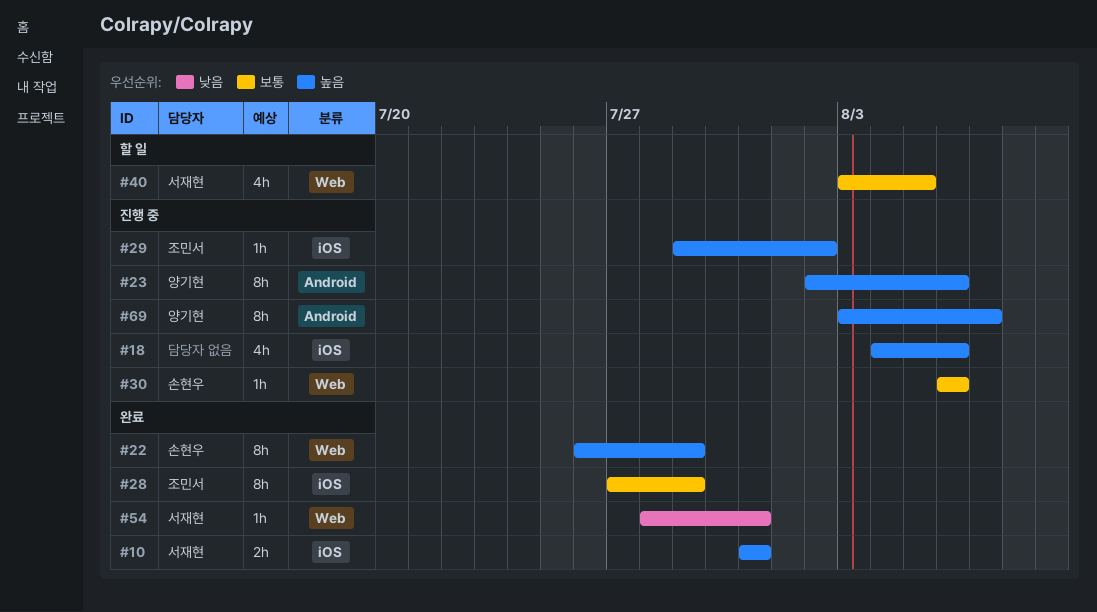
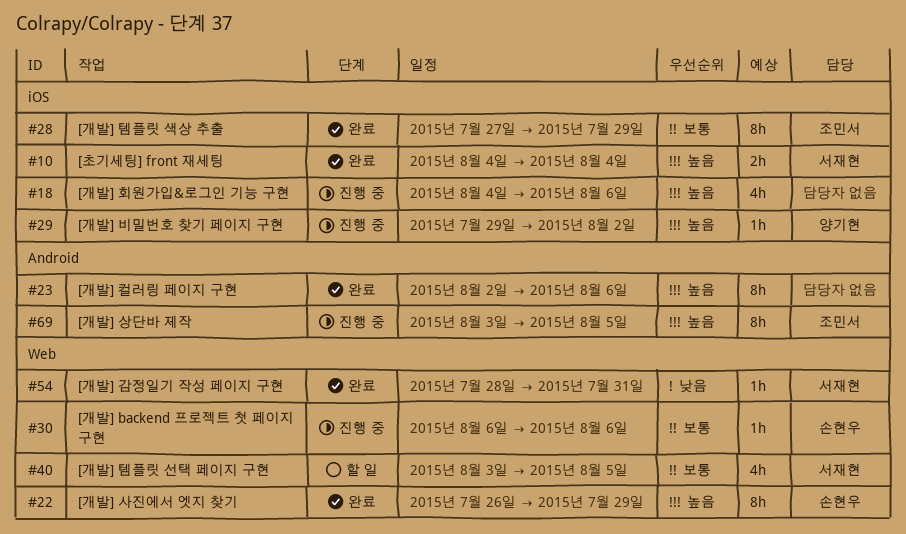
#10, start: Jul 31 -> Aug 4
#10, due: Jul 31 -> Aug 4
#23, status: 진행 중 -> 완료
#23, owner: 양기현 -> none
#29, owner: 조민서 -> 양기현
#69, owner: 양기현 -> 조민서
#69, due: Aug 7 -> Aug 5

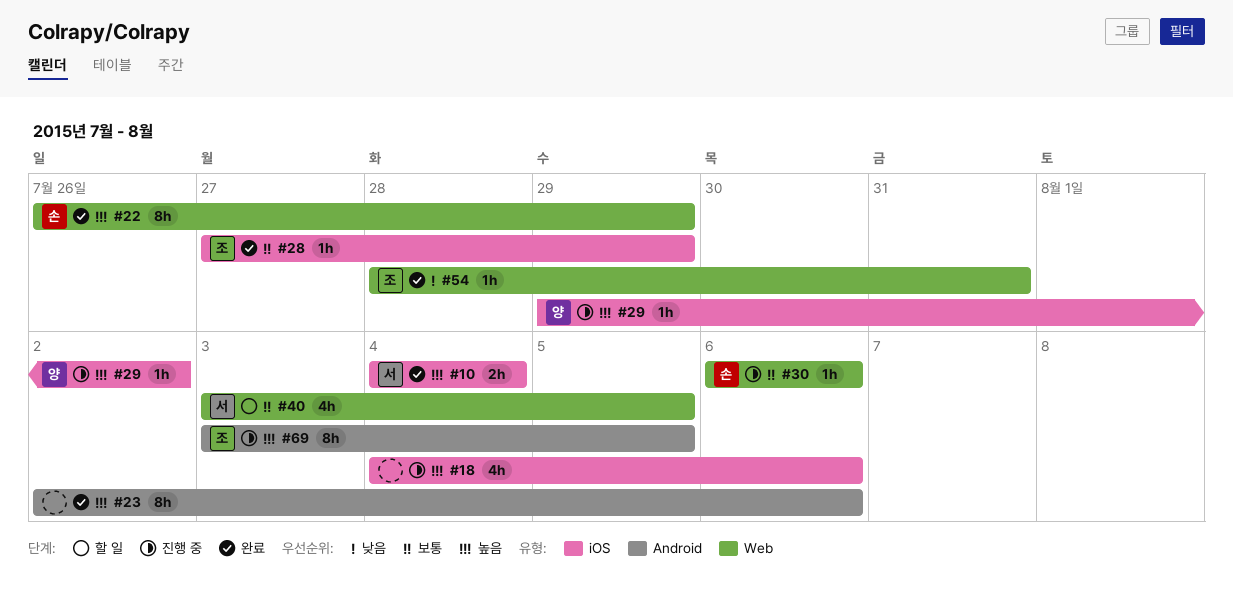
#28, estimate: 8h -> 1h
#54, owner: 서재현 -> 조민서

